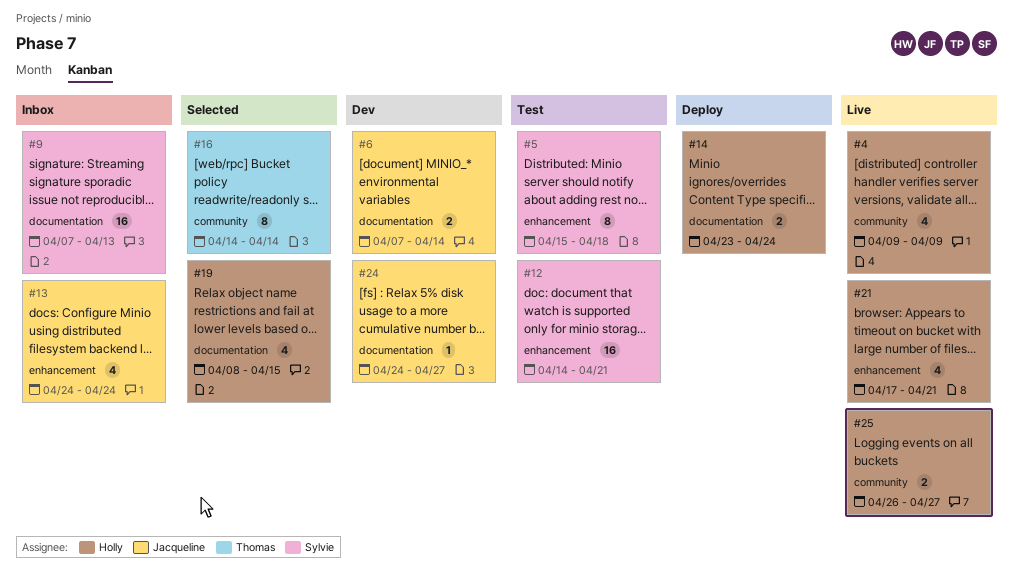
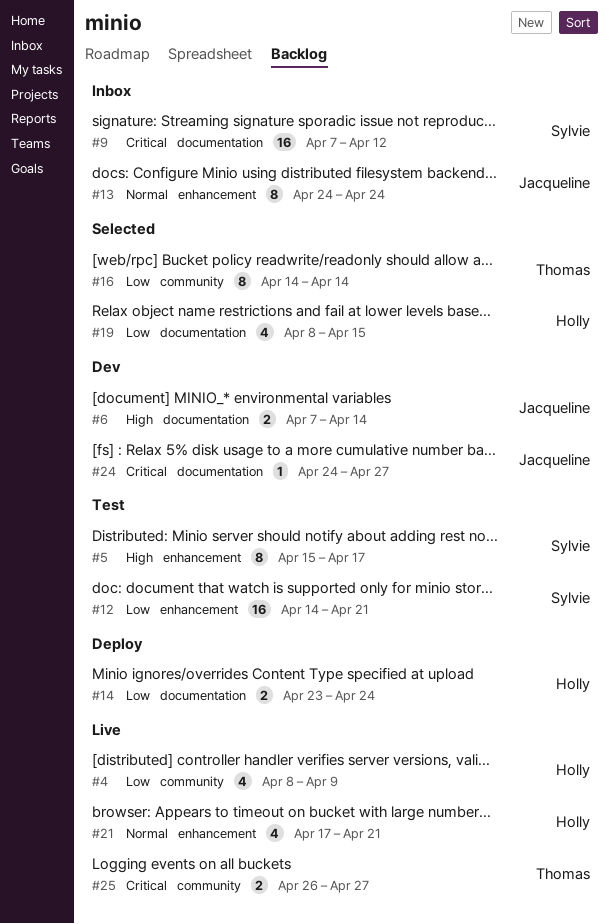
#4, start: Apr 9 -> Apr 8
#5, due: Apr 18 -> Apr 17
#9, due: Apr 13 -> Apr 12
#13, estimate: 4 -> 8
#25, owner: Holly -> Thomas

